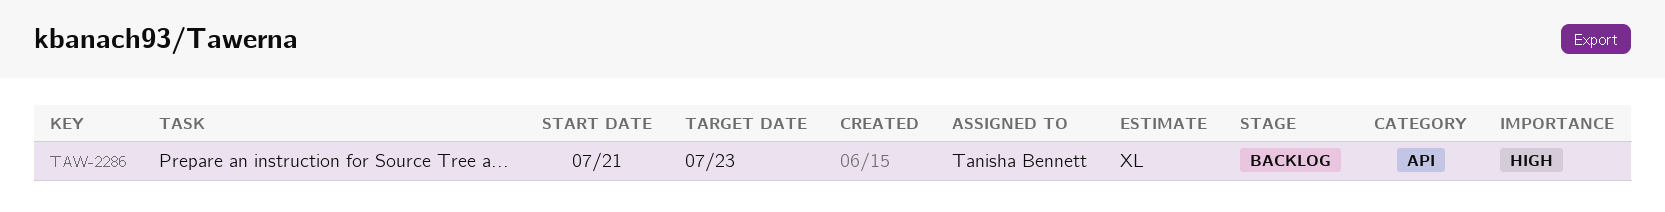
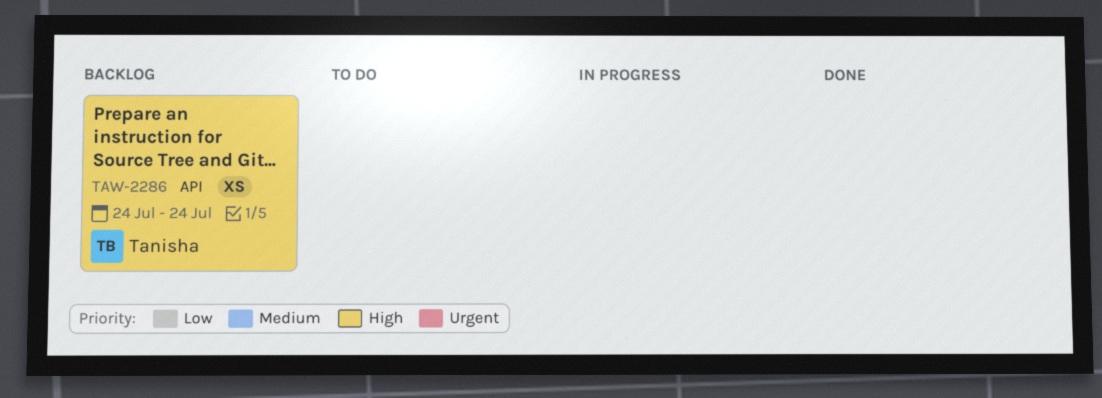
TAW-2286, estimate: XL -> XS
TAW-2286, start: Jul 21 -> Jul 24
TAW-2286, due: Jul 23 -> Jul 24

